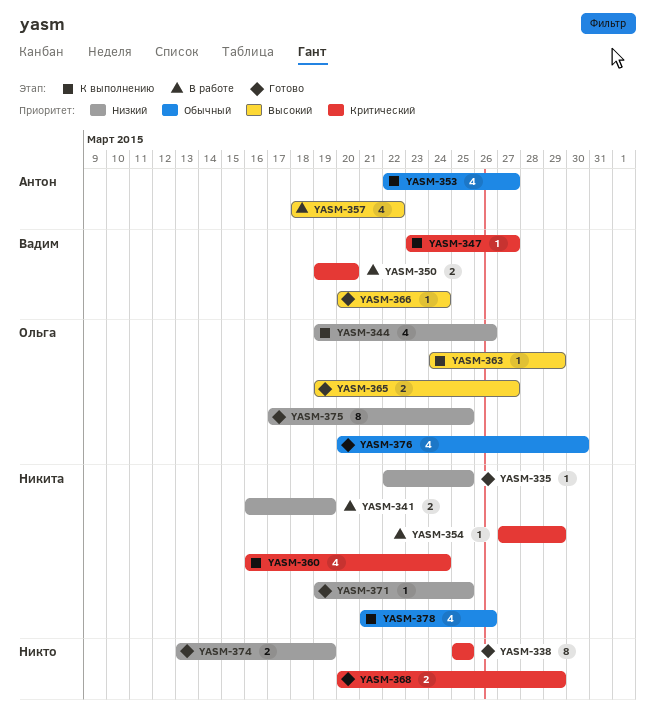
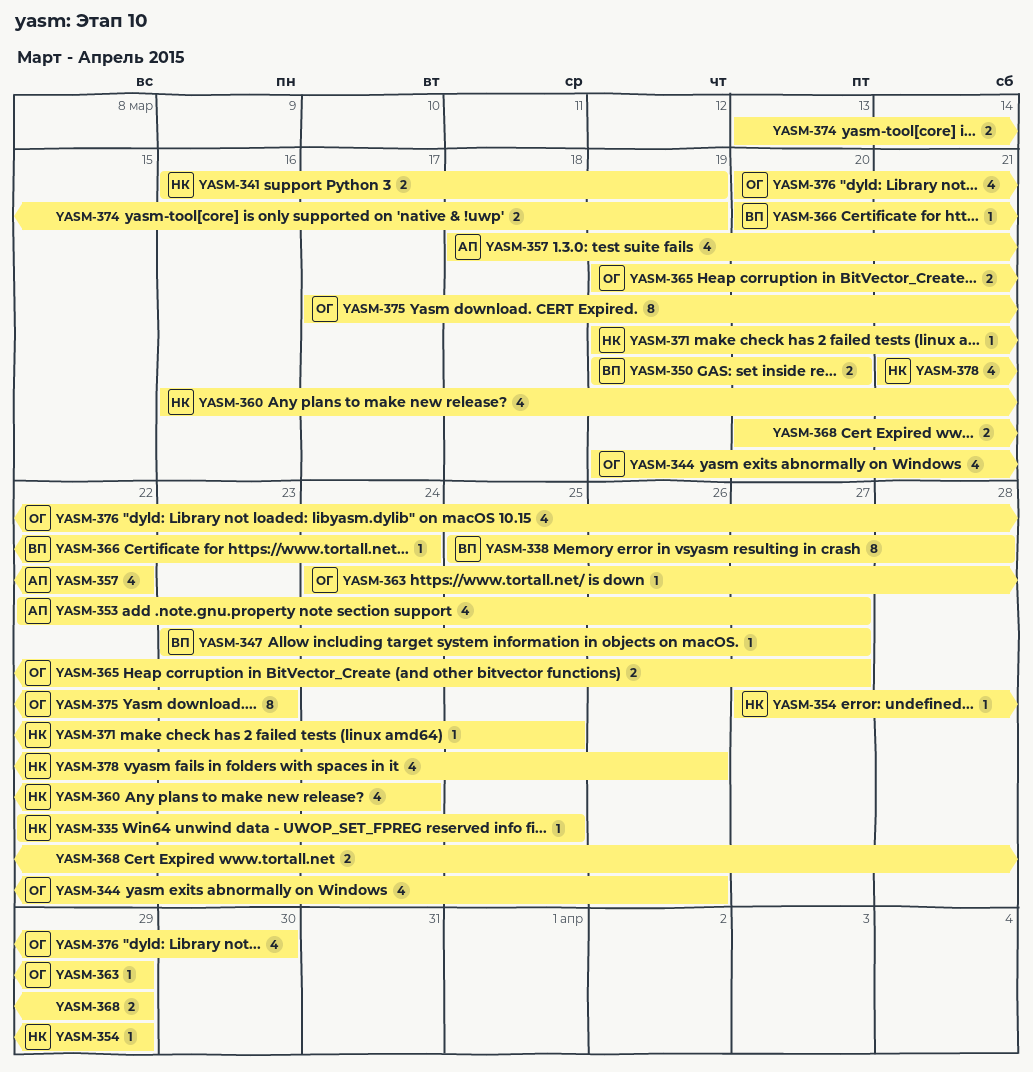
YASM-338, owner: none -> Вадим
YASM-338, due: Mar 25 -> Mar 28
YASM-375, due: Mar 25 -> Mar 23

